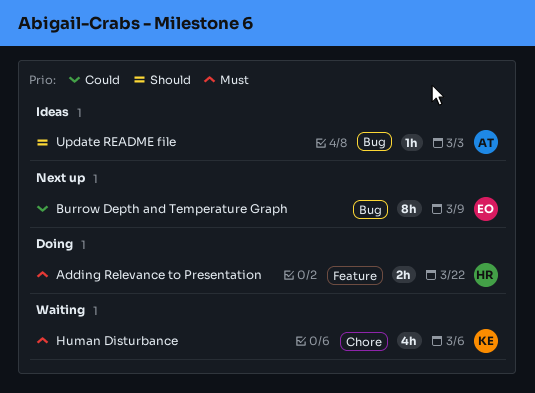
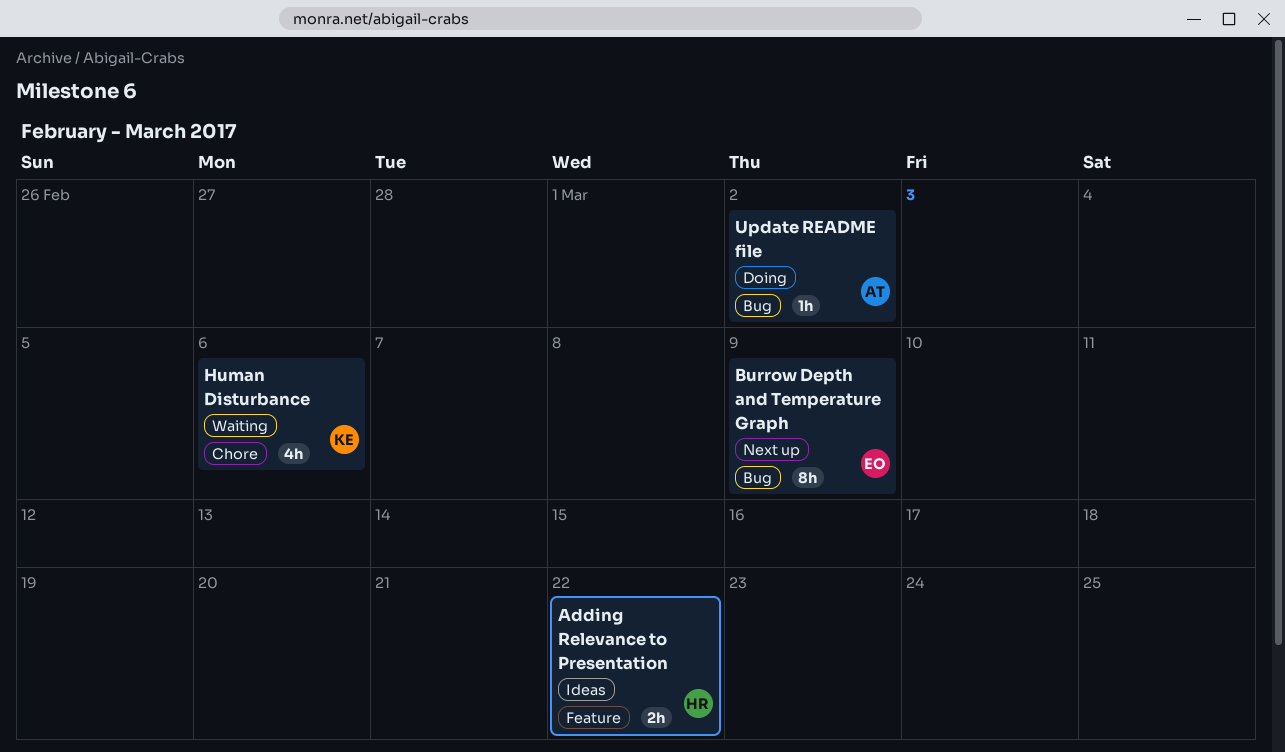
Adding Relevance to Presentation, status: Doing -> Ideas
Update README file, status: Ideas -> Doing
Update README file, due: Mar 3 -> Mar 2

